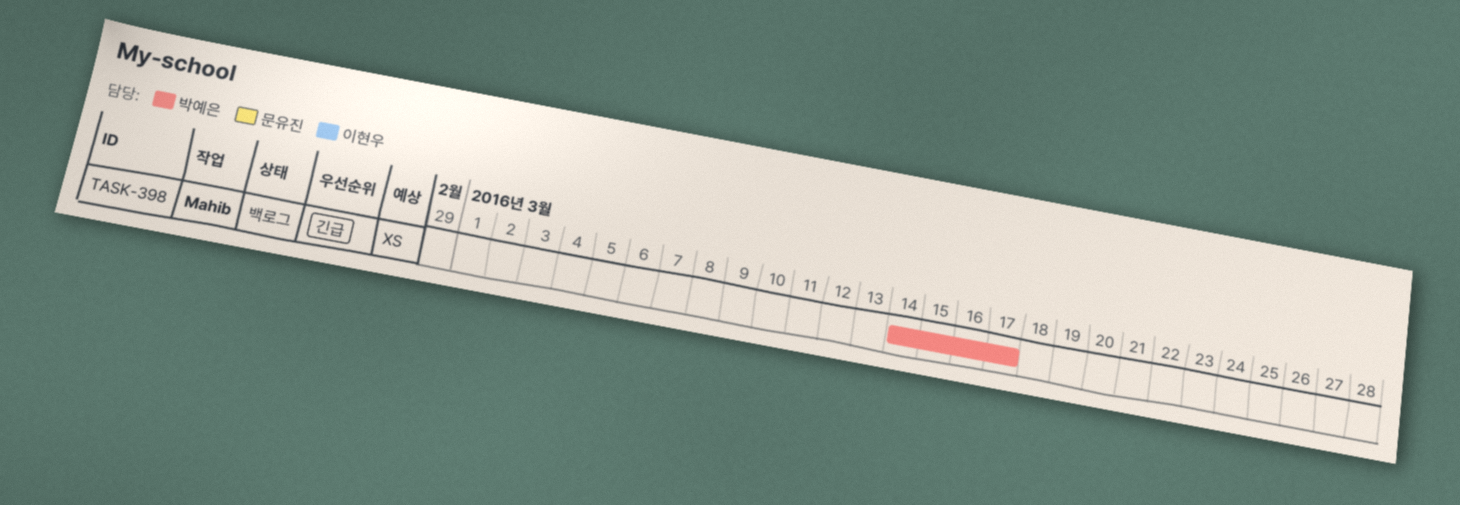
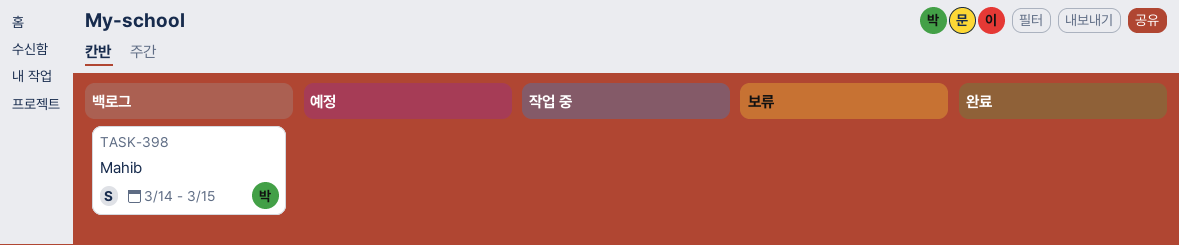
TASK-398, estimate: XS -> S
TASK-398, due: Mar 17 -> Mar 15

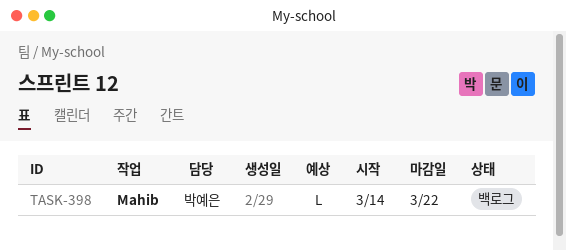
TASK-398, estimate: S -> L
TASK-398, due: Mar 15 -> Mar 22

